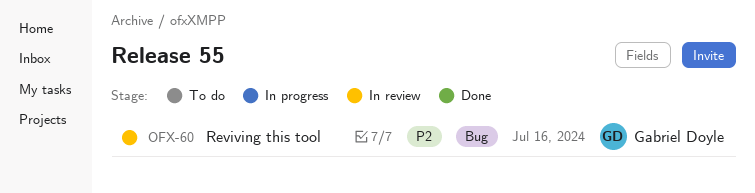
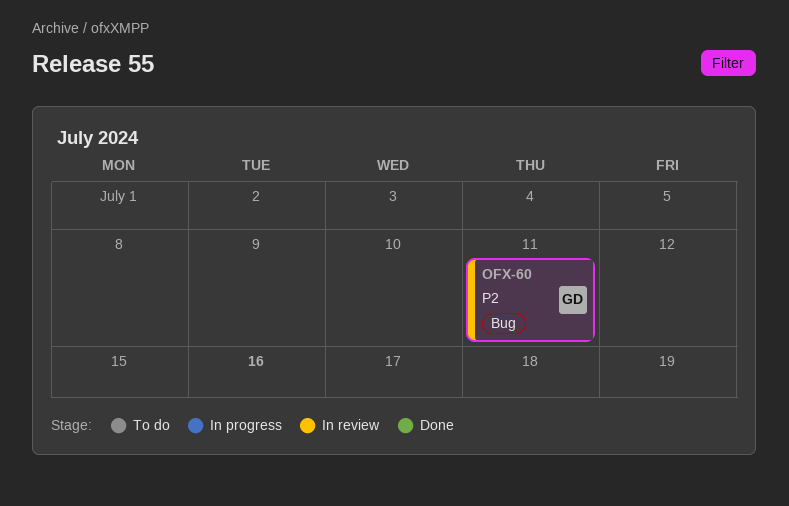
OFX-60, due: Jul 16 -> Jul 11

